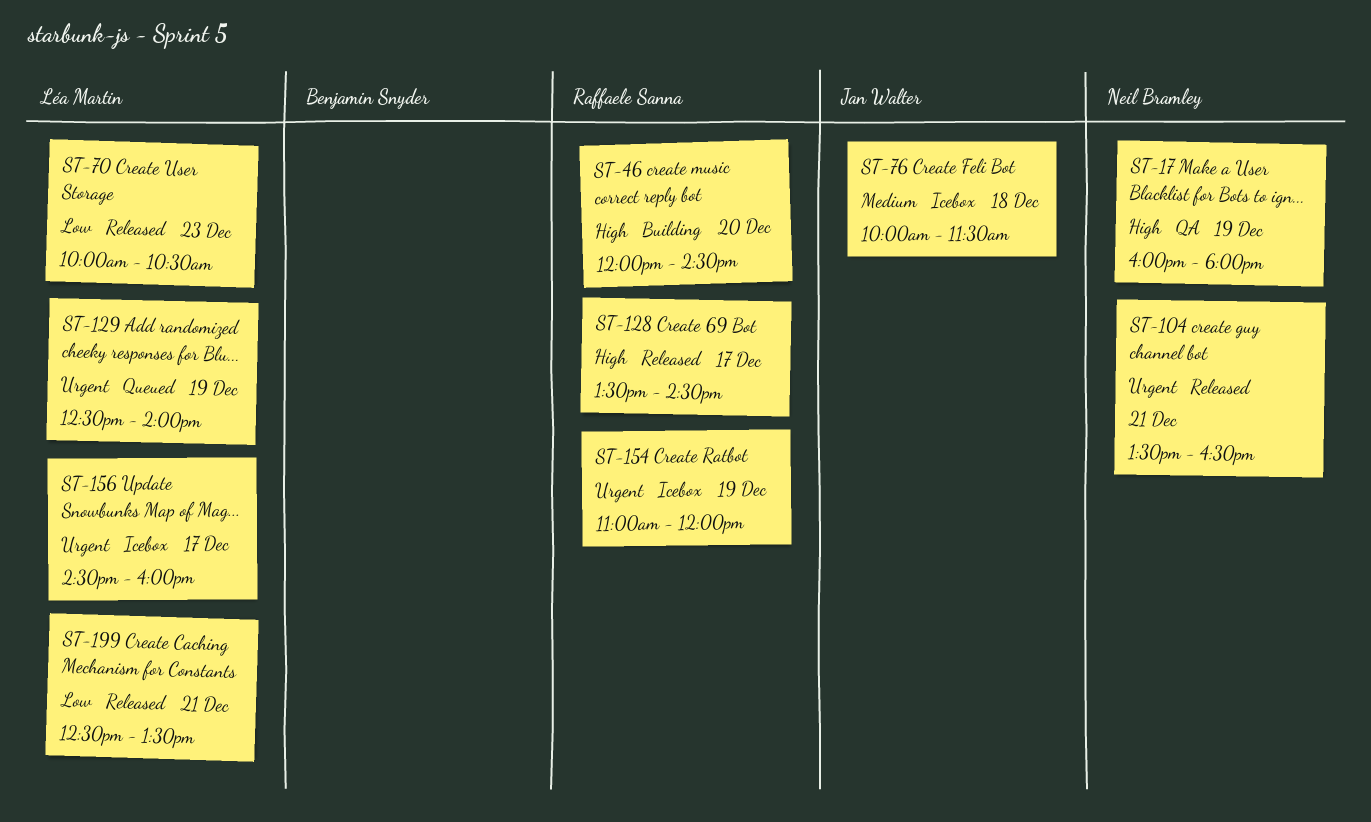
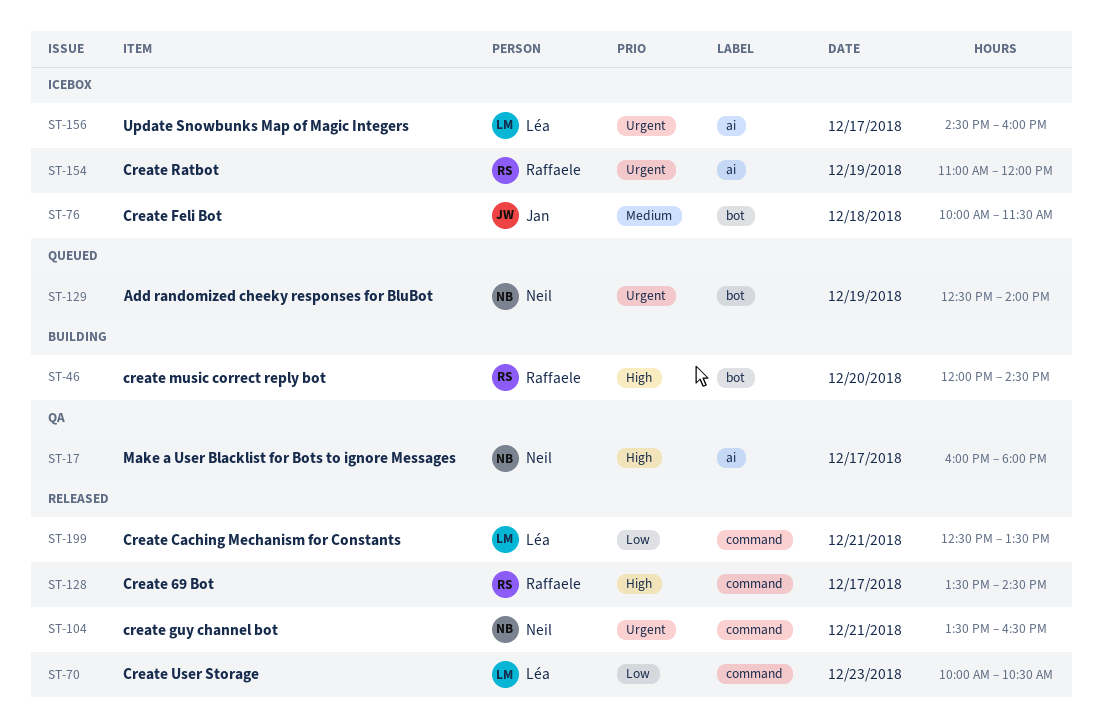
ST-17, day: Dec 19 -> Dec 17
ST-129, owner: Léa Martin -> Neil Bramley

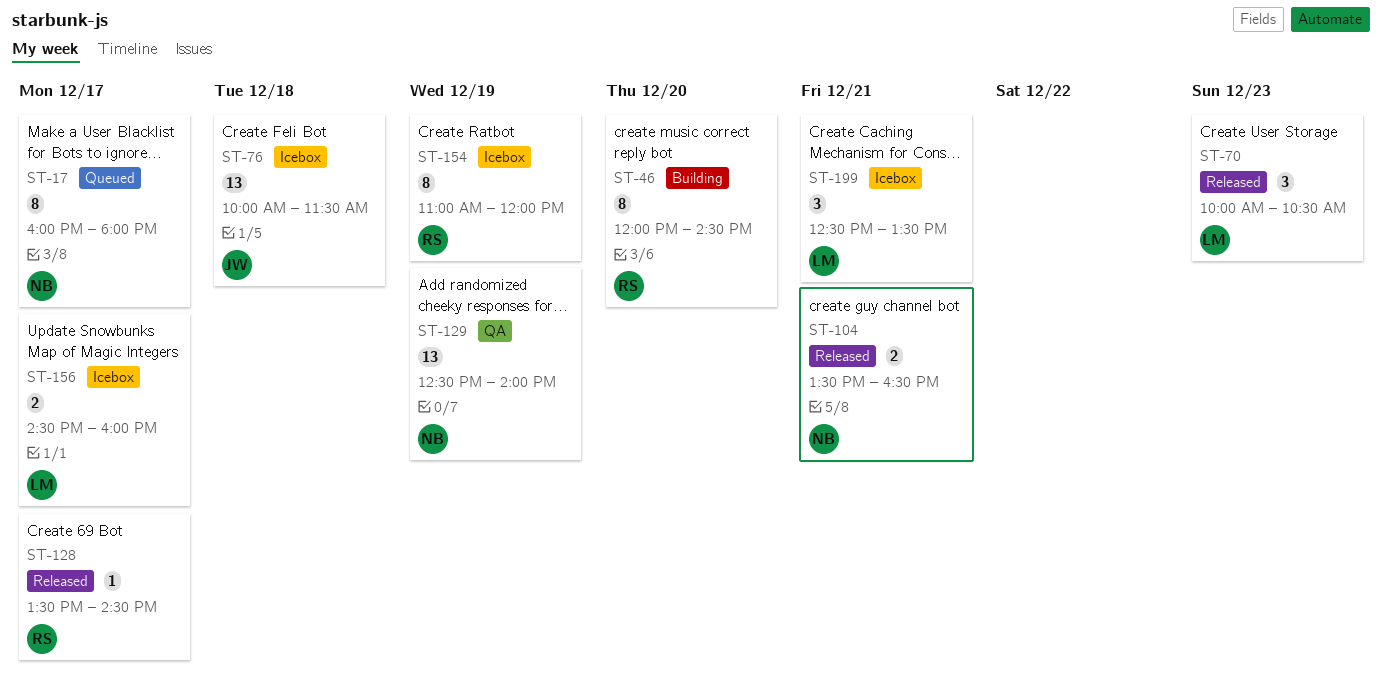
ST-17, status: QA -> Queued
ST-129, status: Queued -> QA
ST-199, status: Released -> Icebox

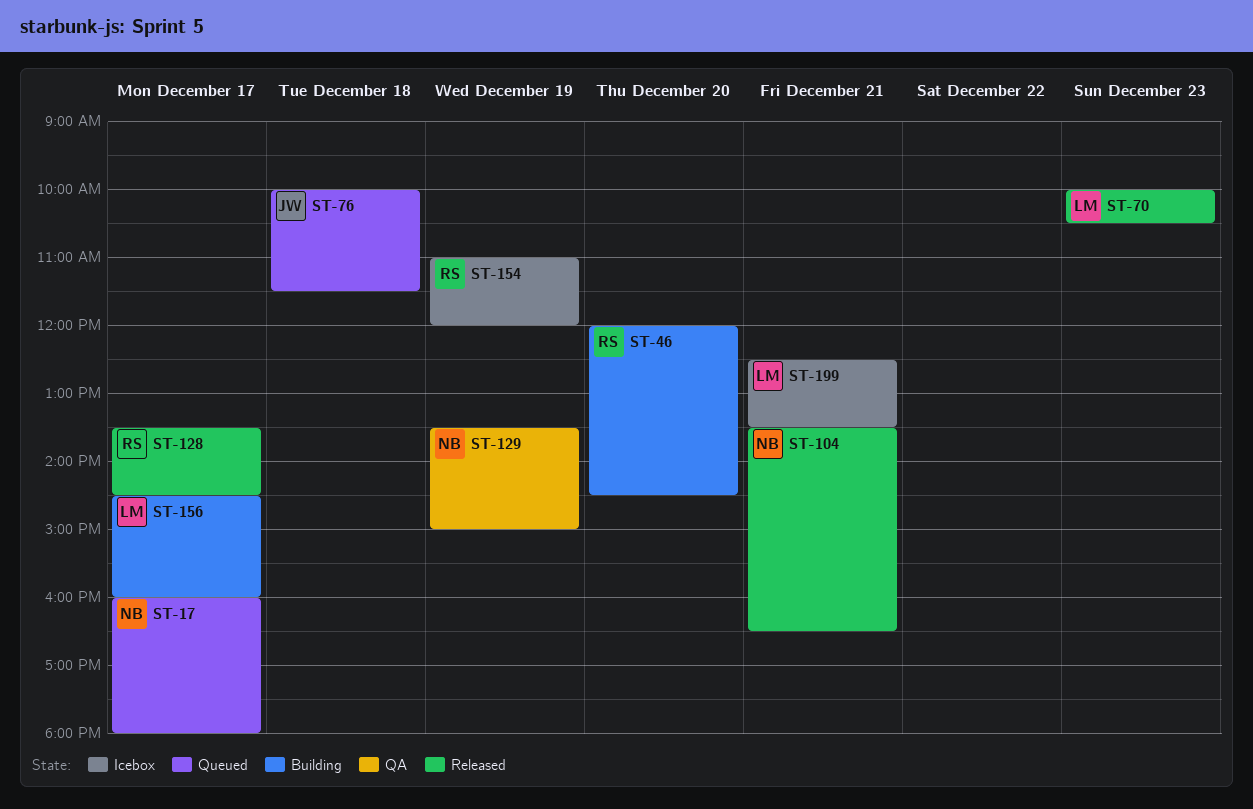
ST-76, status: Icebox -> Queued
ST-129, begins: 12:30 -> 13:30
ST-129, ends: 14:00 -> 15:00
ST-156, status: Icebox -> Building

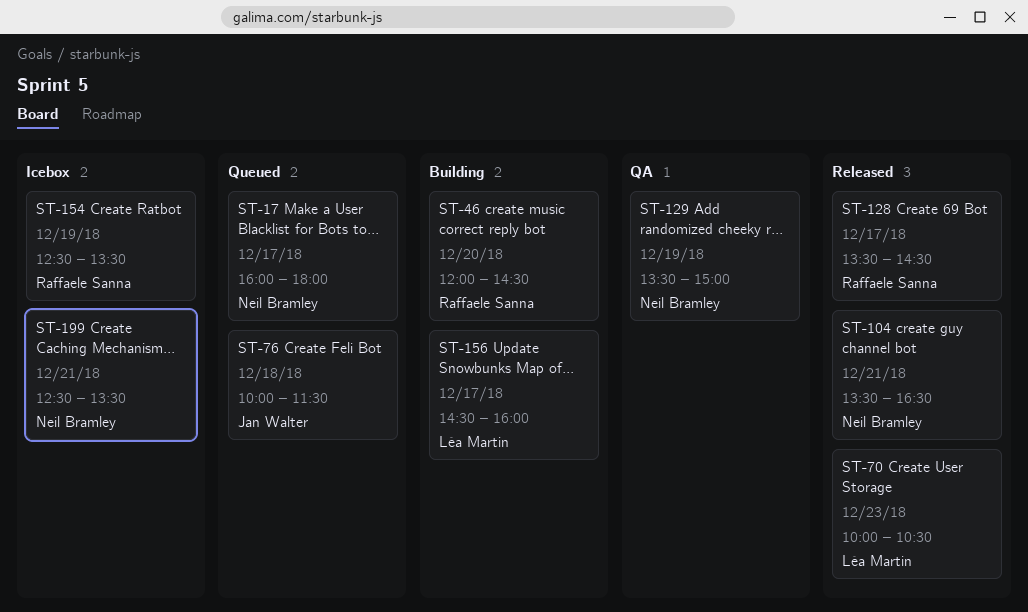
ST-154, begins: 11:00 -> 12:30
ST-154, ends: 12:00 -> 13:30
ST-199, owner: Léa Martin -> Neil Bramley

